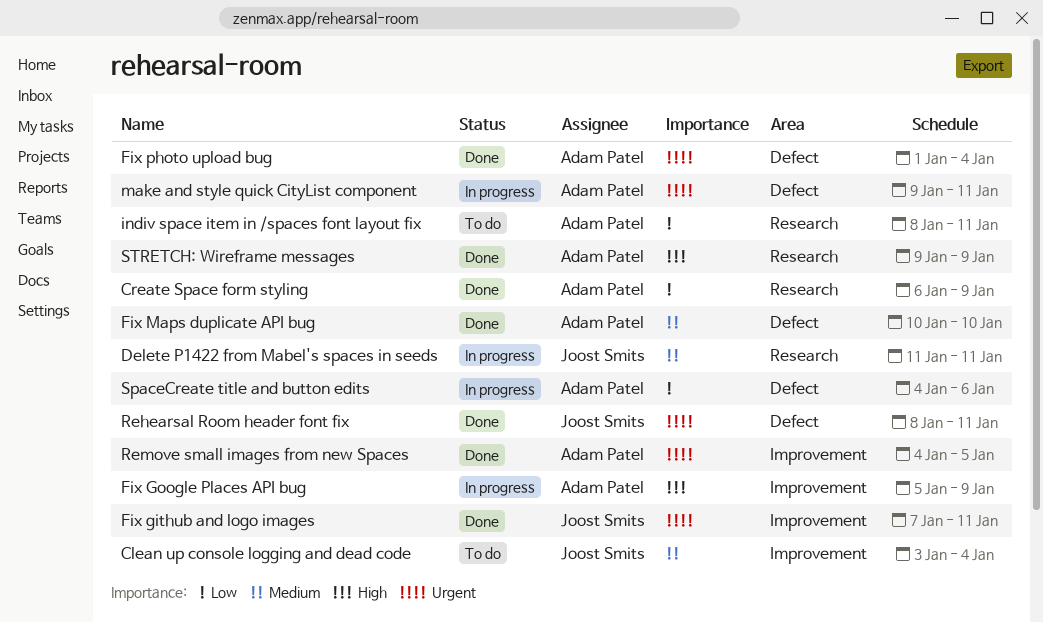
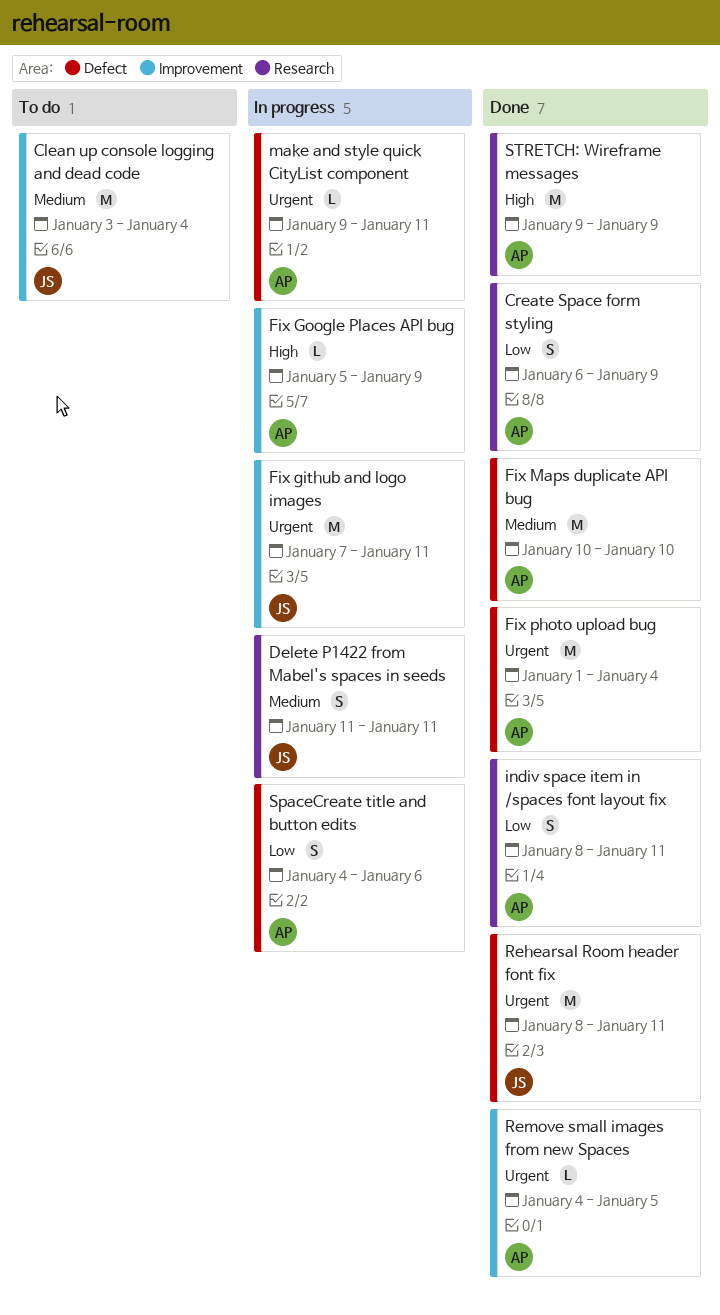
Fix github and logo images, status: Done -> In progress
indiv space item in /spaces font layout fix, status: To do -> Done

